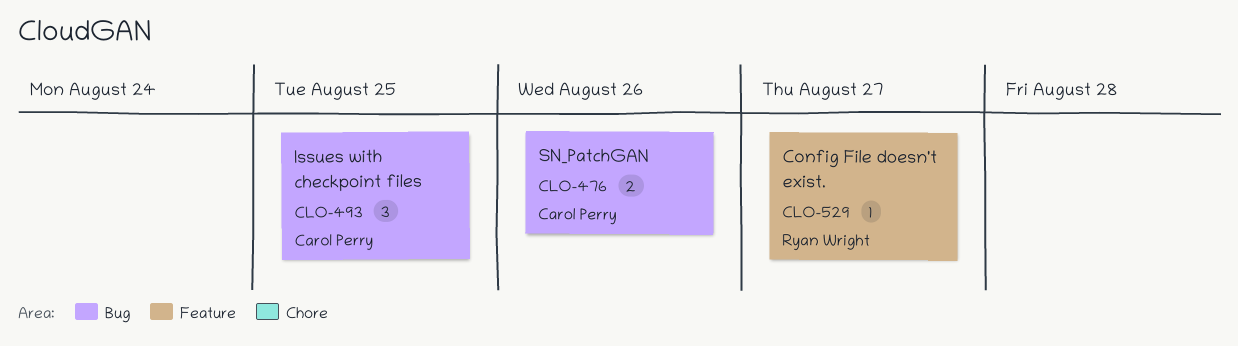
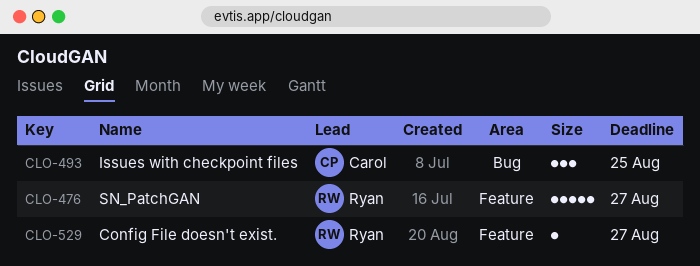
CLO-476, owner: Carol Perry -> Ryan Wright
CLO-476, label: Bug -> Feature
CLO-476, estimate: 2 -> 5
CLO-476, due: Aug 26 -> Aug 27

